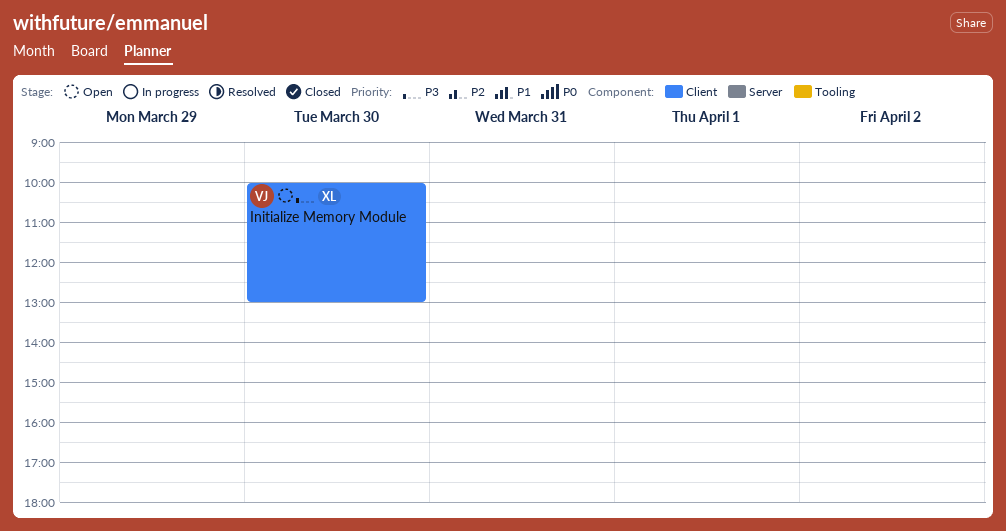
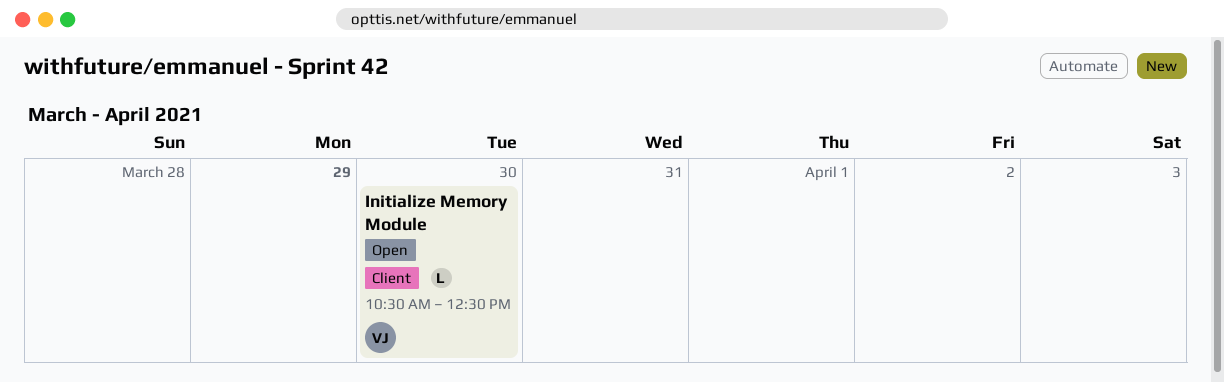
Initialize Memory Module, estimate: XL -> L
Initialize Memory Module, begins: 10:00 -> 10:30
Initialize Memory Module, ends: 13:00 -> 12:30

